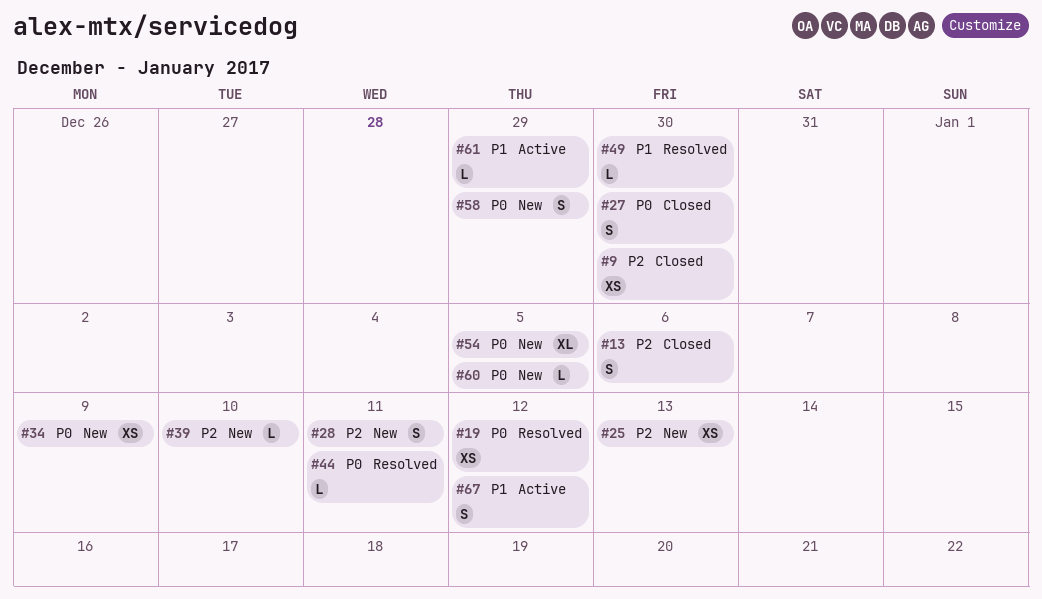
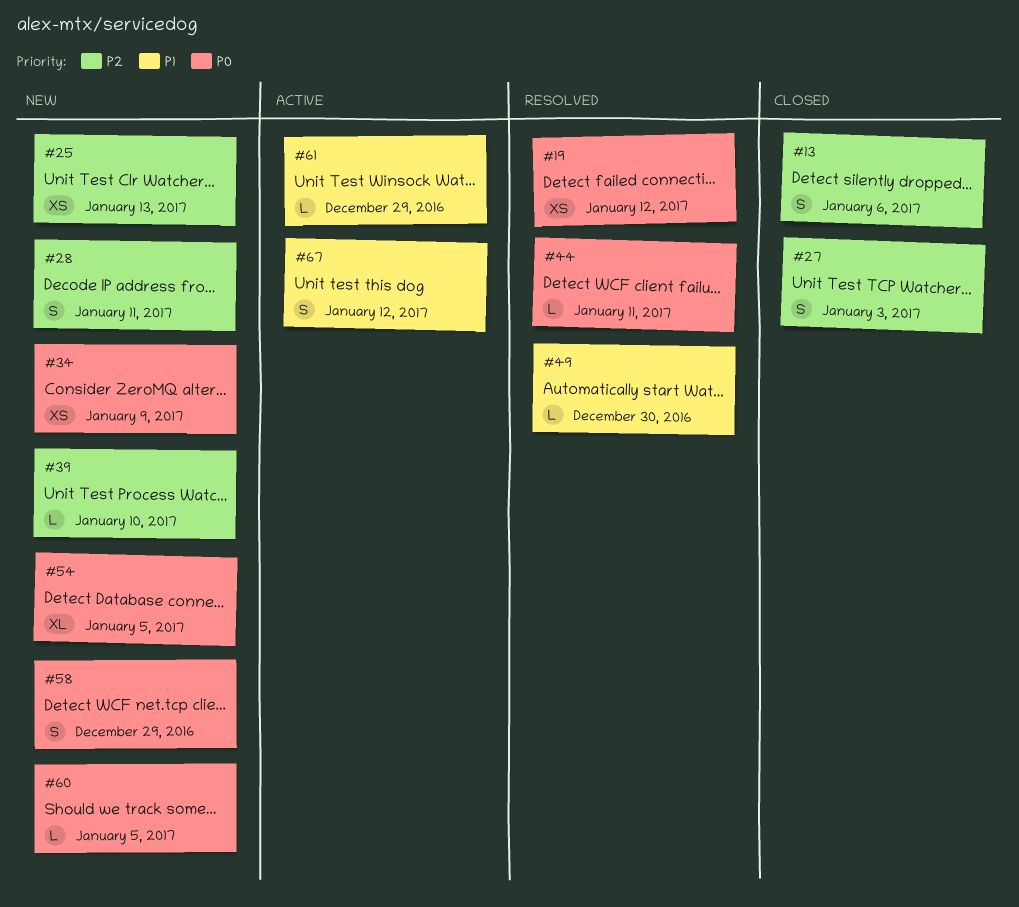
#9: present -> none
#27, priority: P0 -> P2
#27, due: Dec 30 -> Jan 3

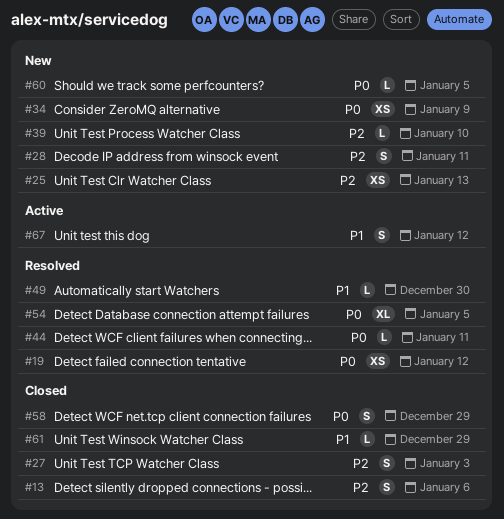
#54, status: New -> Resolved
#58, status: New -> Closed
#61, status: Active -> Closed

